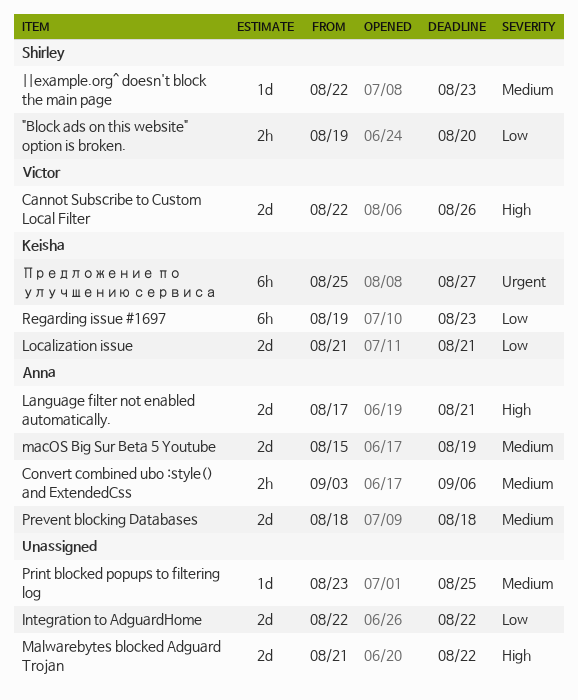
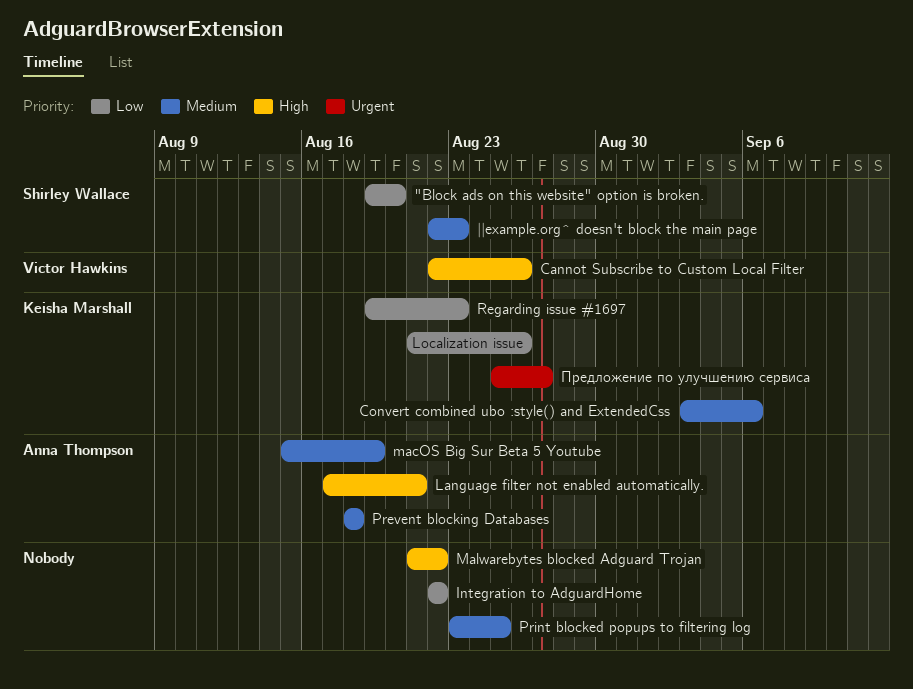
Convert combined ubo :style() and ExtendedCss, owner: Anna Thompson -> Keisha Marshall
Localization issue, due: Aug 21 -> Aug 26

